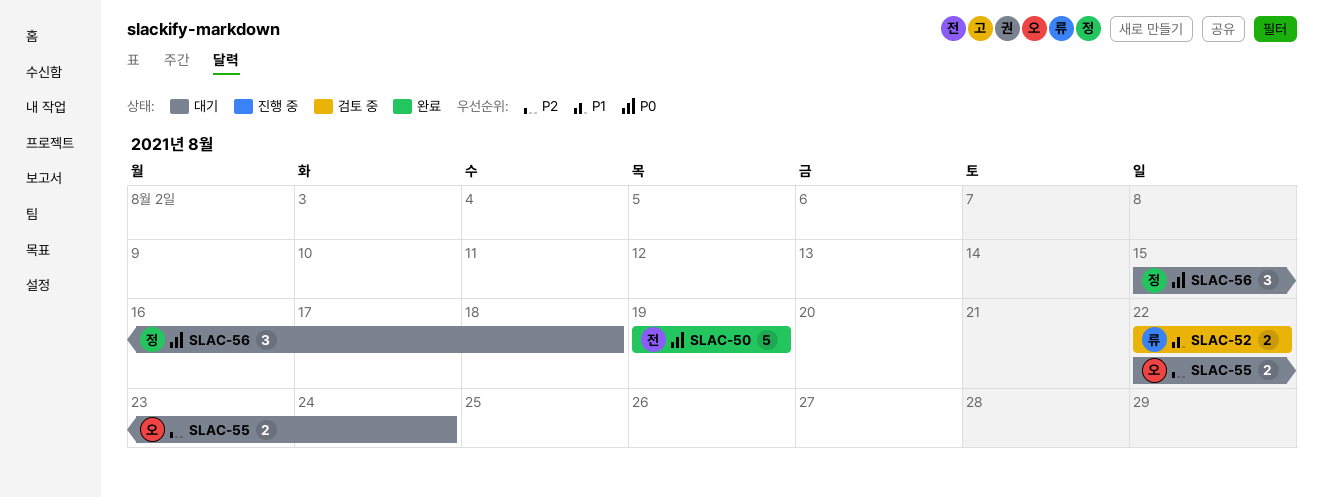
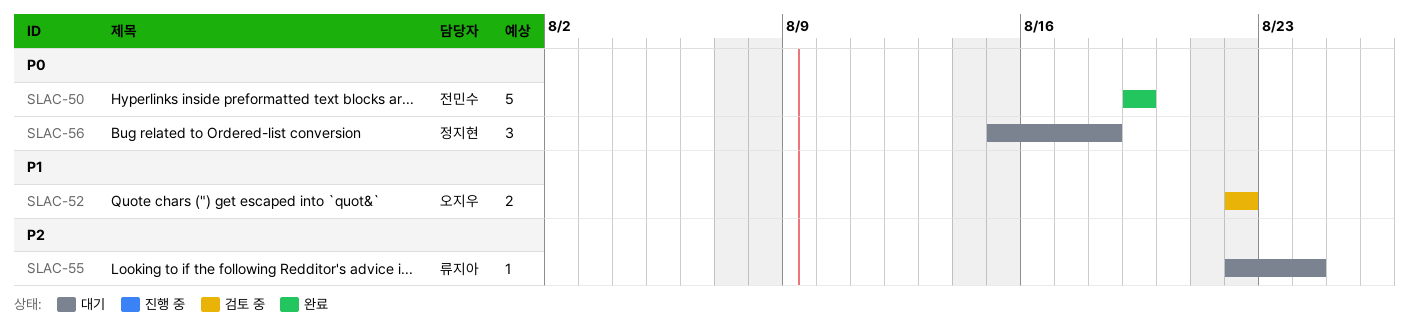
SLAC-52, owner: 류지아 -> 오지우
SLAC-55, owner: 오지우 -> 류지아
SLAC-55, estimate: 2 -> 1

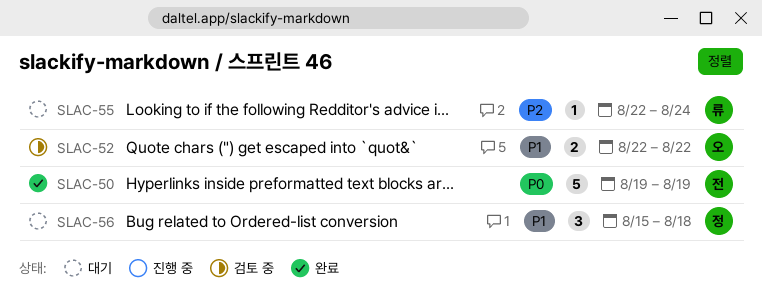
SLAC-56, priority: P0 -> P1

